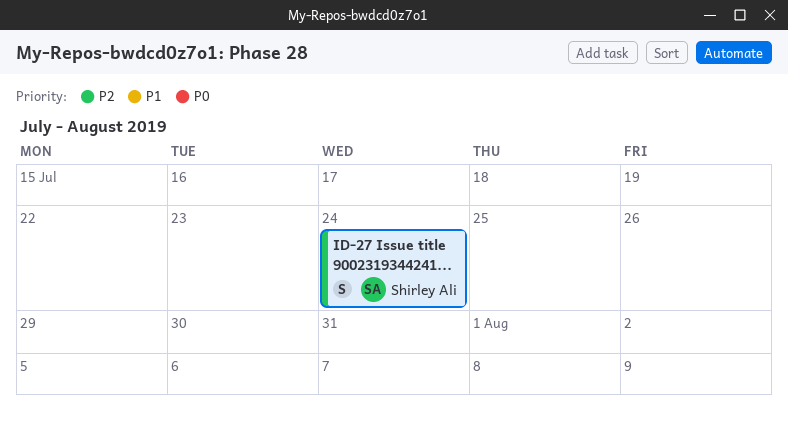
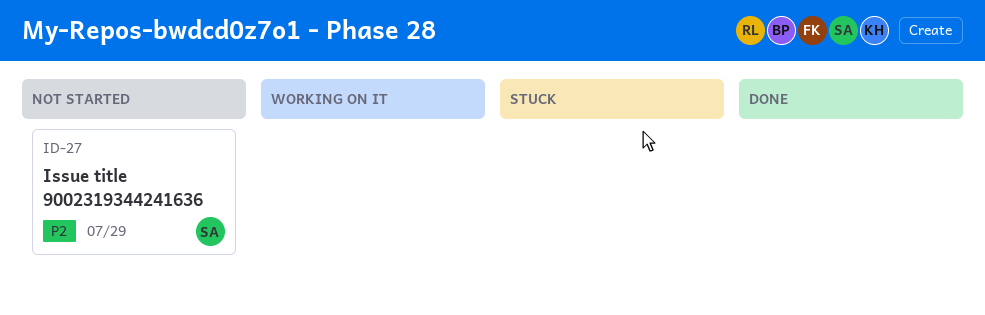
ID-27, due: Jul 24 -> Jul 29

